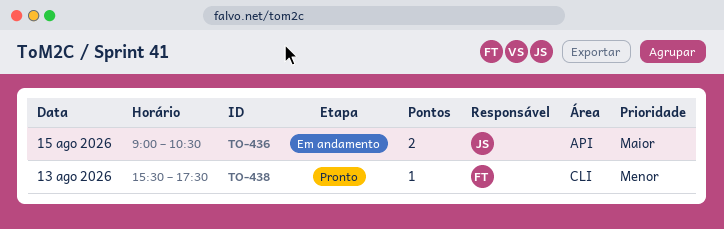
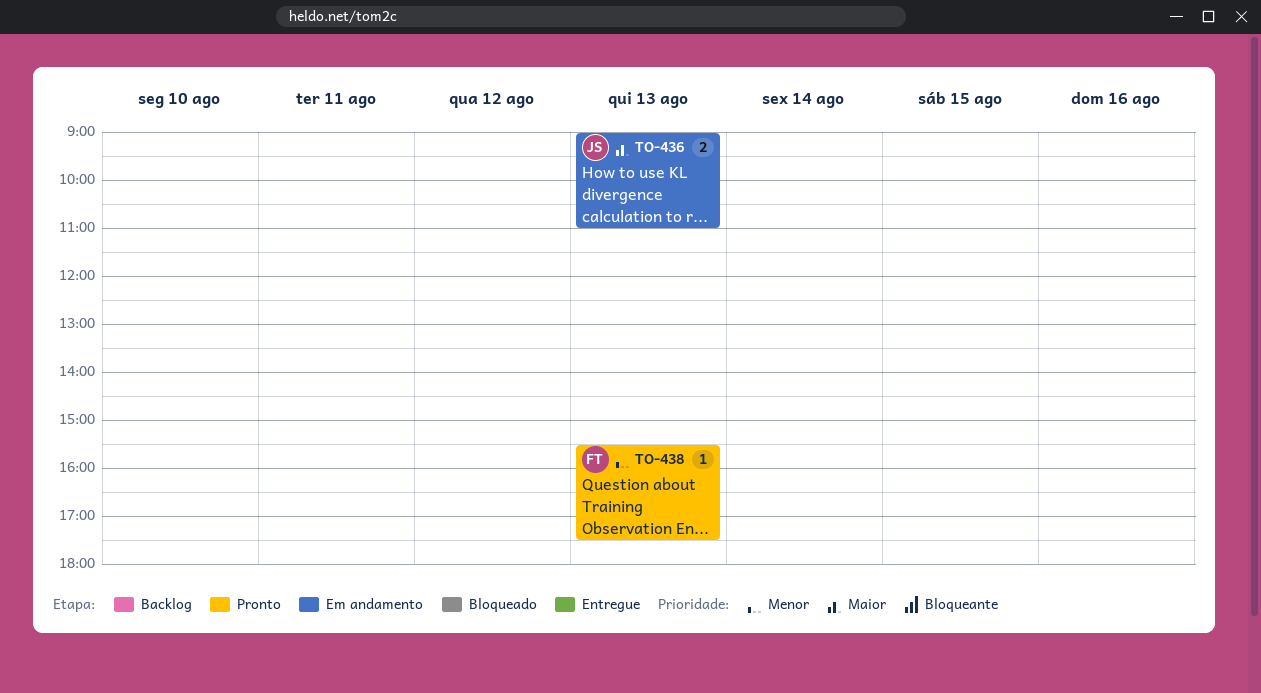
TO-436, day: Aug 15 -> Aug 13
TO-436, ends: 10:30 -> 11:00

